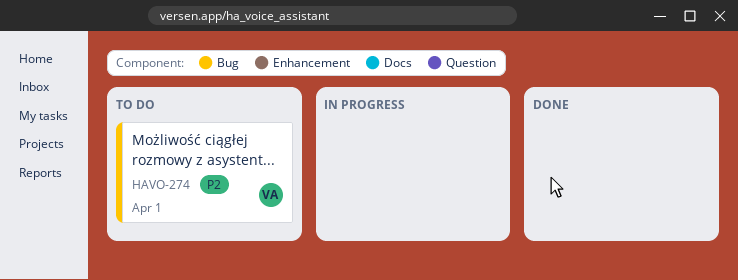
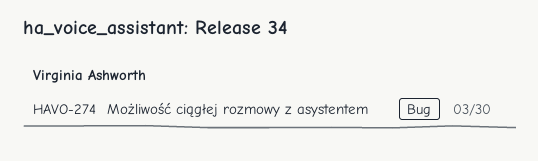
HAVO-274, due: Apr 1 -> Mar 30

